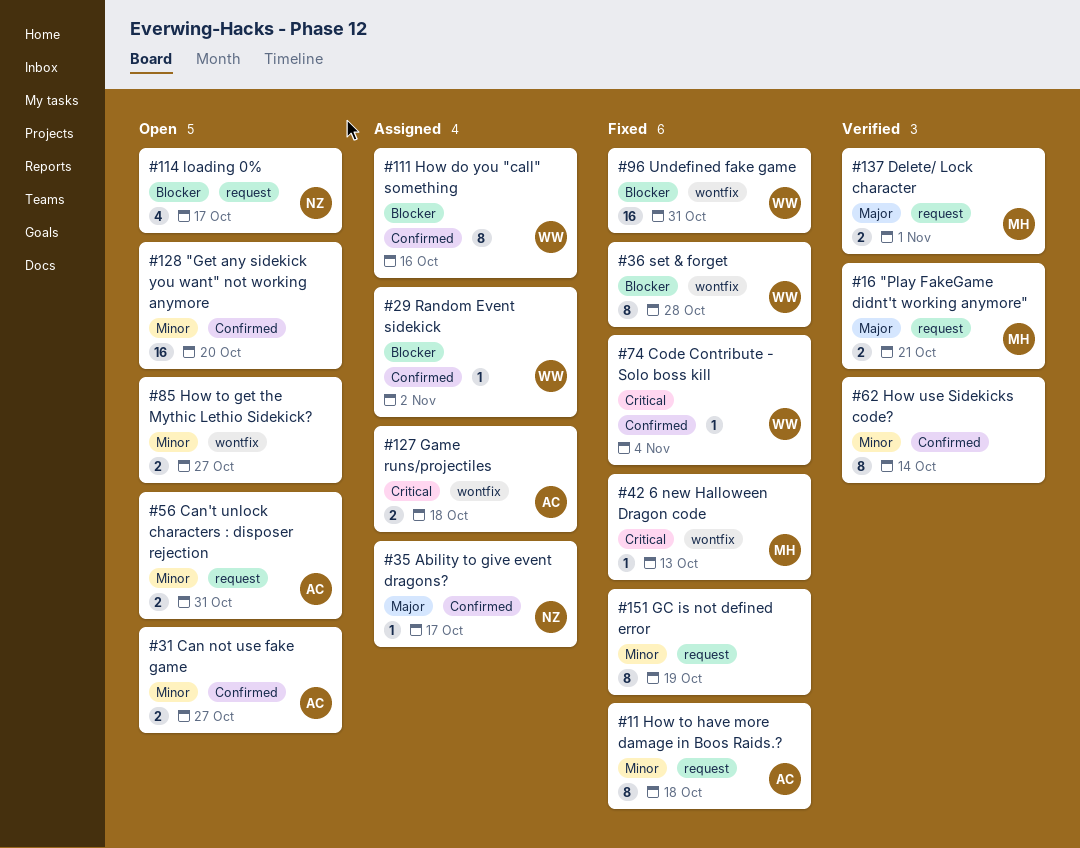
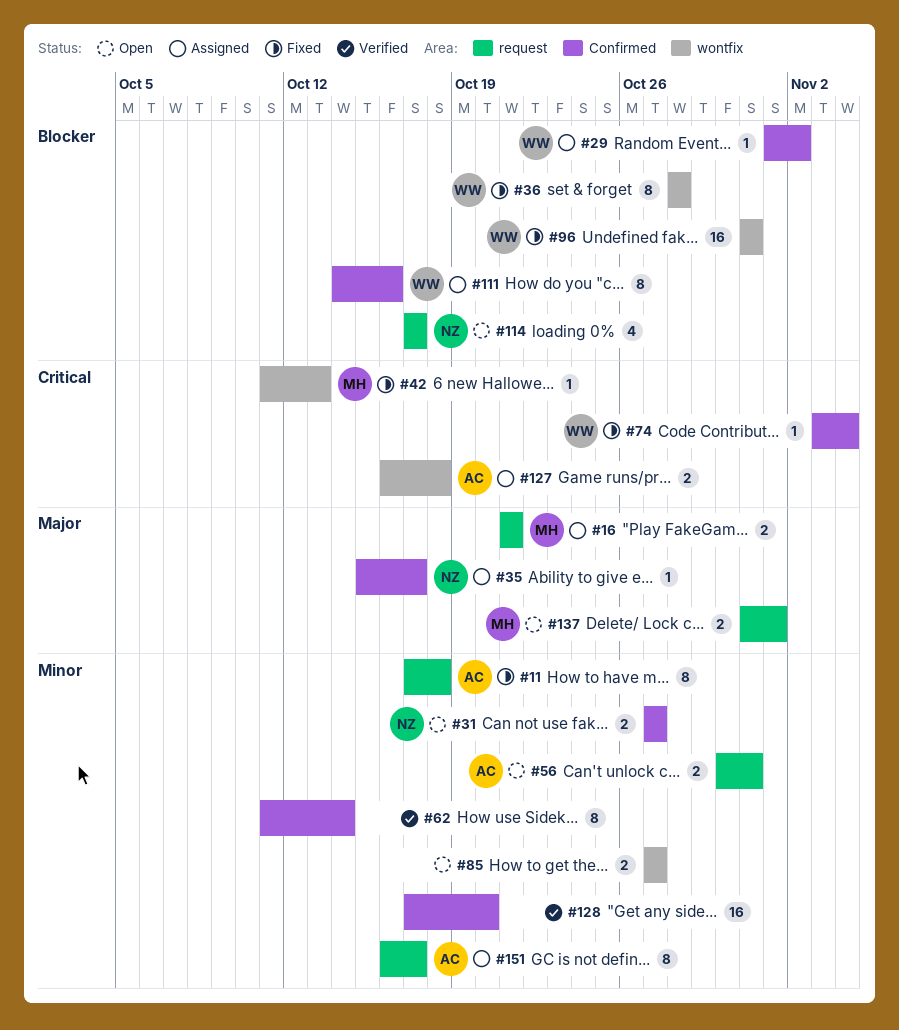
#16, status: Verified -> Assigned
#31, owner: AC -> NZ
#128, status: Open -> Verified
#137, status: Verified -> Open
#151, status: Fixed -> Assigned
#151, owner: none -> AC
#151, due: Oct 19 -> Oct 17

